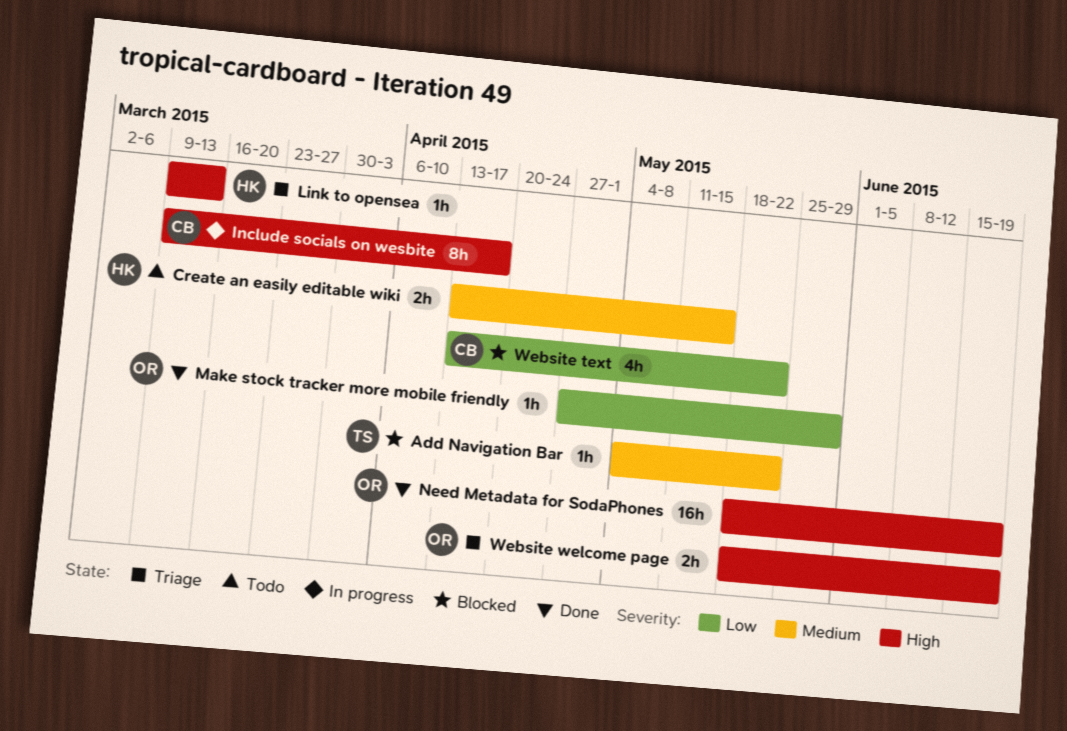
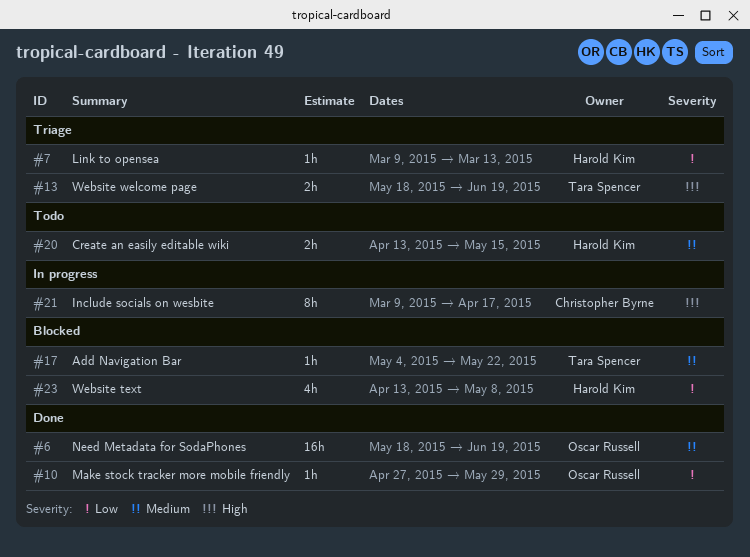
Link to opensea, priority: High -> Low
Need Metadata for SodaPhones, priority: High -> Medium
Website text, owner: Christopher Byrne -> Harold Kim
Website text, due: May 22 -> May 8
Website welcome page, owner: Oscar Russell -> Tara Spencer

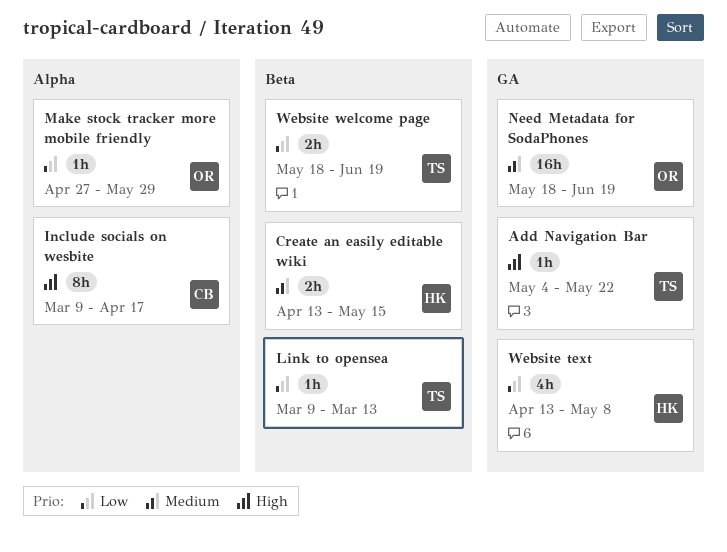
Add Navigation Bar, priority: Medium -> High
Link to opensea, owner: Harold Kim -> Tara Spencer
Website welcome page, priority: High -> Low

